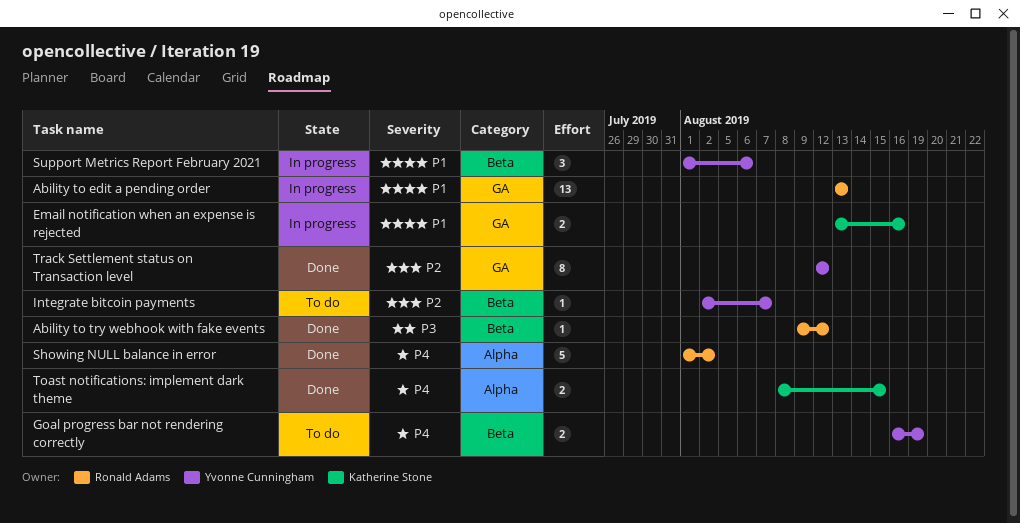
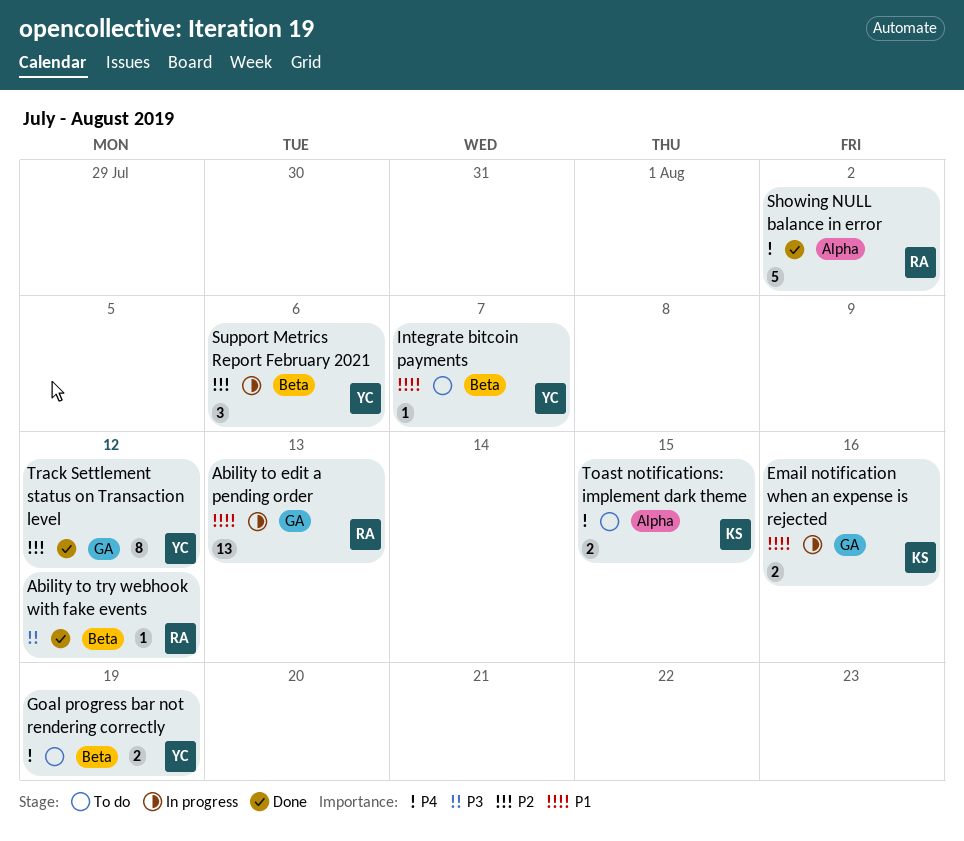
Integrate bitcoin payments, priority: P2 -> P1
Support Metrics Report February 2021, priority: P1 -> P2
Toast notifications: implement dark theme, status: Done -> To do

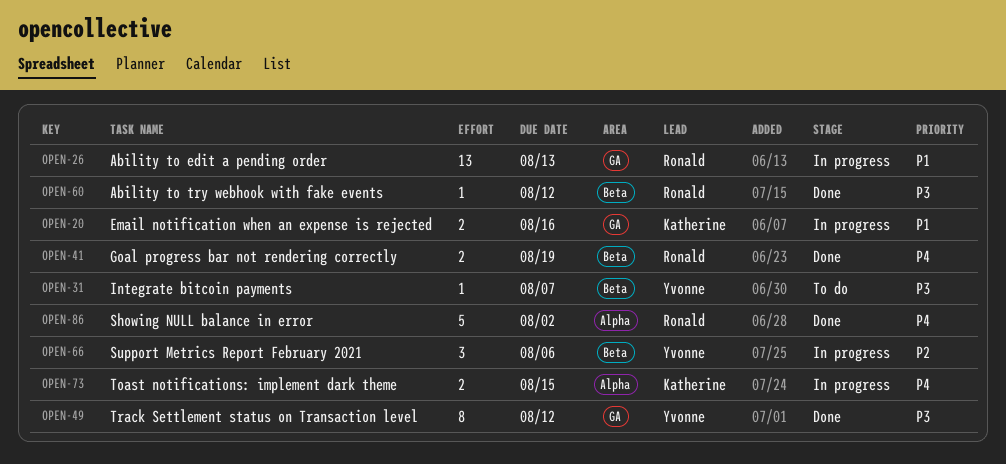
Goal progress bar not rendering correctly, status: To do -> Done
Goal progress bar not rendering correctly, owner: Yvonne -> Ronald
Integrate bitcoin payments, priority: P1 -> P3
Toast notifications: implement dark theme, status: To do -> In progress
Track Settlement status on Transaction level, priority: P2 -> P3

